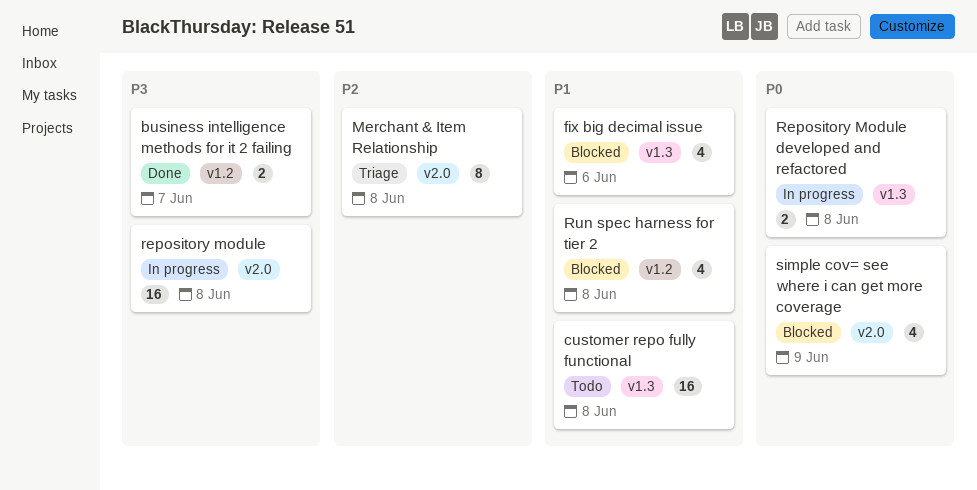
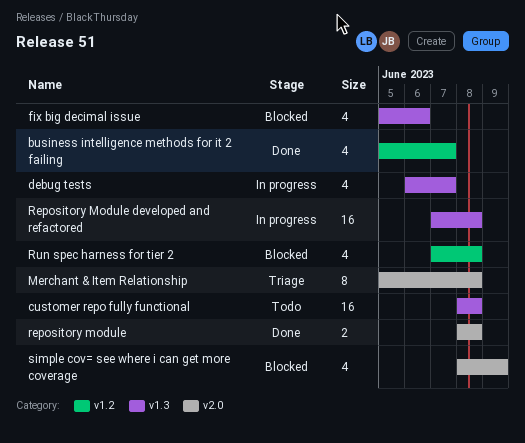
business intelligence methods for it 2 failing, estimate: 2 -> 4
debug tests: none -> present
repository module, status: In progress -> Done
repository module, estimate: 16 -> 2
Repository Module developed and refactored, estimate: 2 -> 16

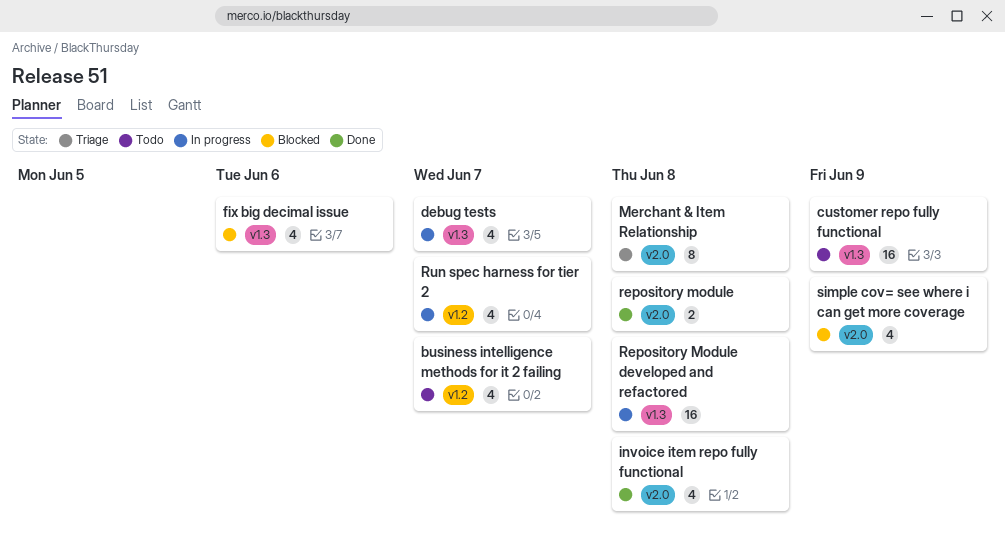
business intelligence methods for it 2 failing, status: Done -> Todo
customer repo fully functional, due: Jun 8 -> Jun 9
invoice item repo fully functional: none -> present
Run spec harness for tier 2, status: Blocked -> In progress
Run spec harness for tier 2, due: Jun 8 -> Jun 7

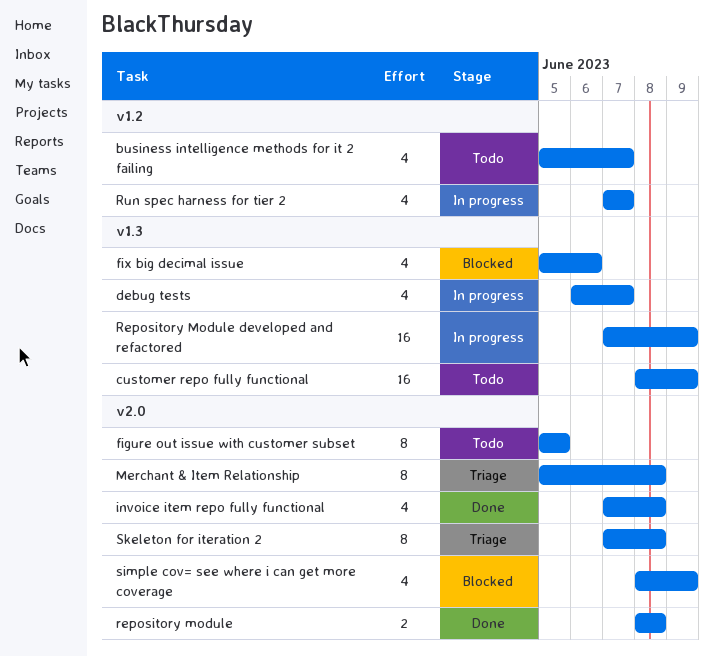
figure out issue with customer subset: none -> present
Repository Module developed and refactored, due: Jun 8 -> Jun 9
Skeleton for iteration 2: none -> present

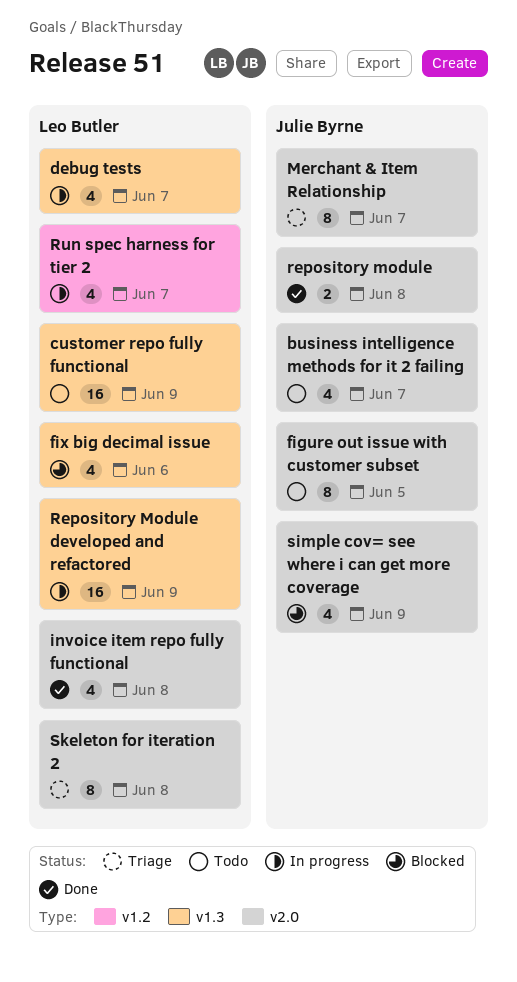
business intelligence methods for it 2 failing, label: v1.2 -> v2.0
Merchant & Item Relationship, due: Jun 8 -> Jun 7

